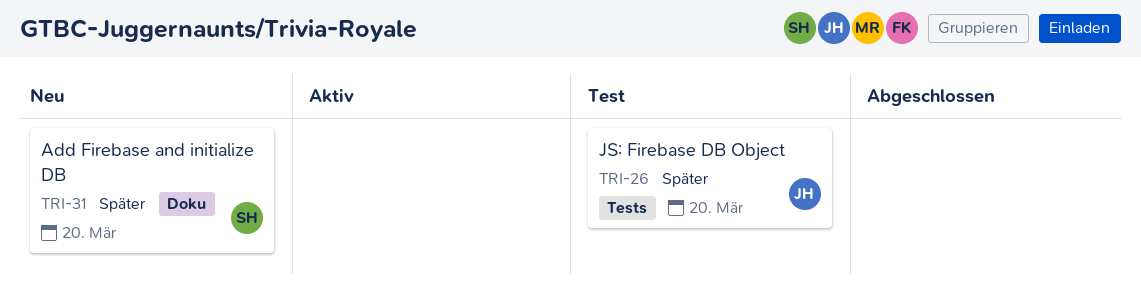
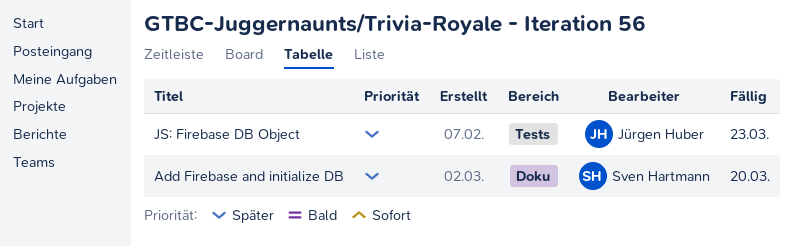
JS: Firebase DB Object, due: Mar 20 -> Mar 23

